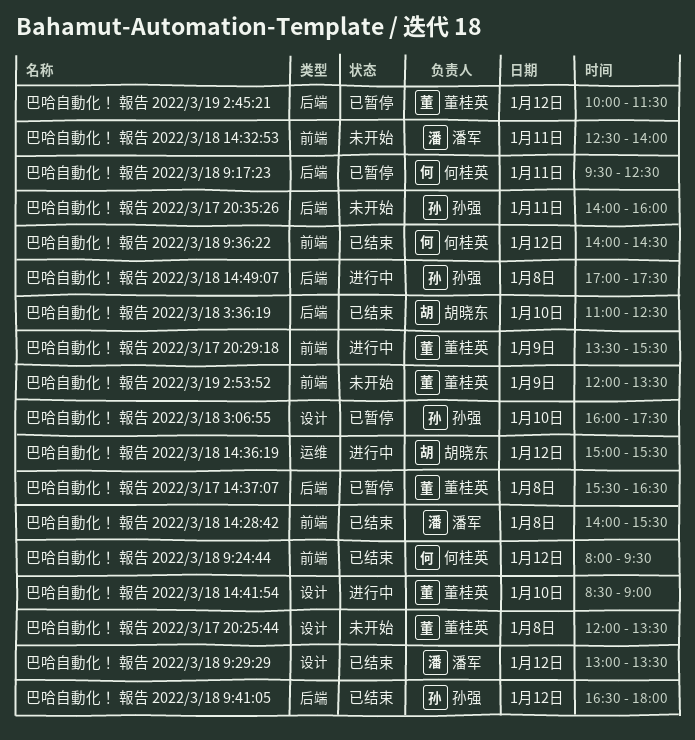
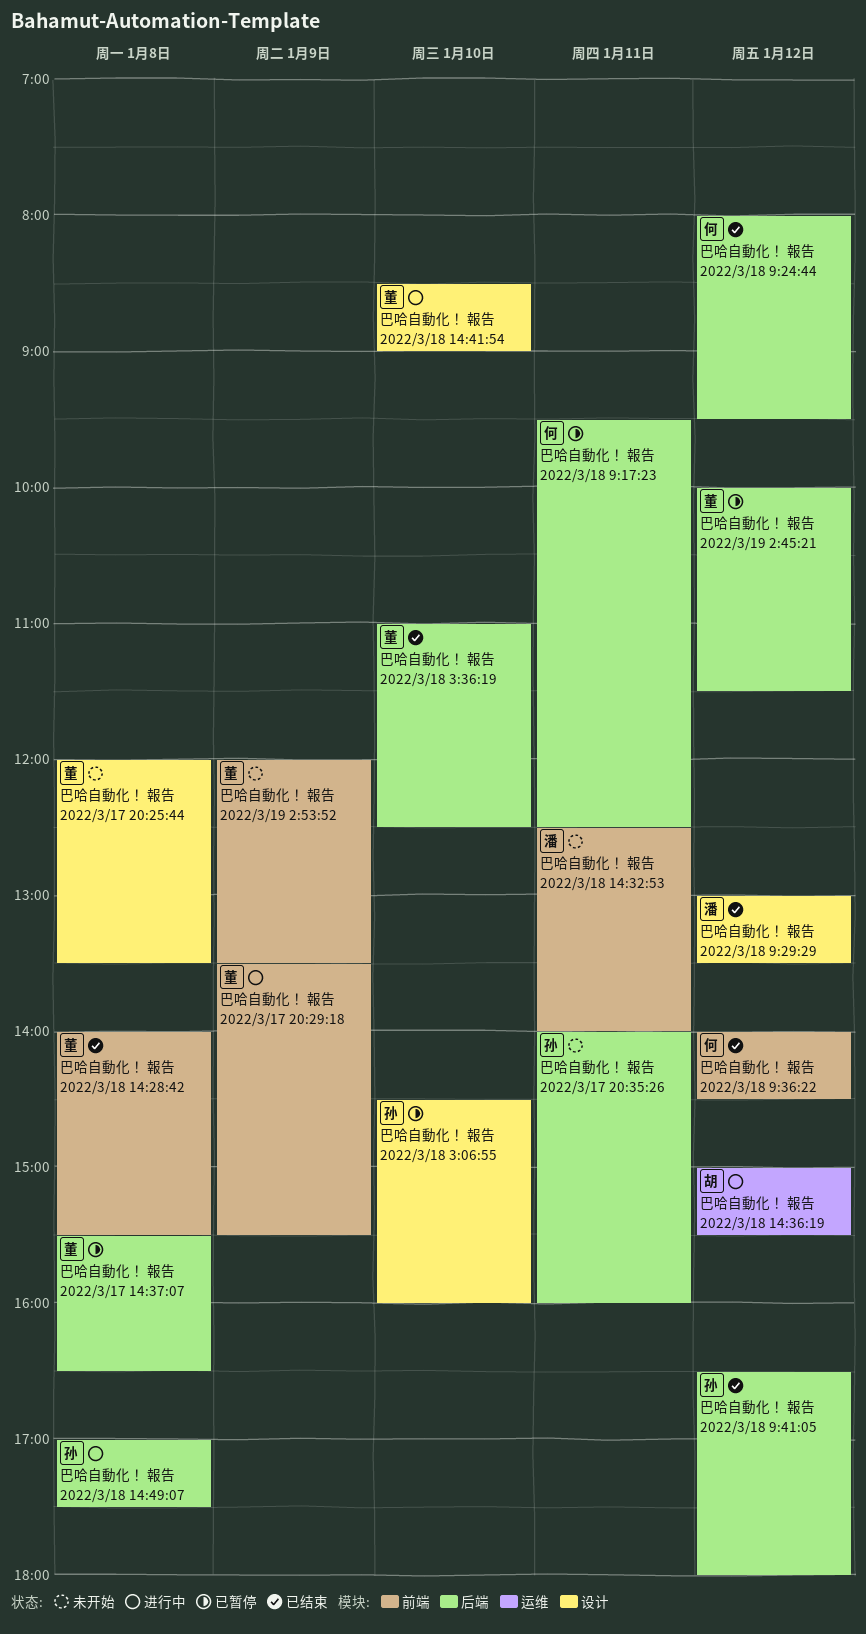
巴哈自動化！ 報告 2022/3/18 14:28:42, owner: 潘军 -> 董桂英
巴哈自動化！ 報告 2022/3/18 3:06:55, begins: 16:00 -> 14:30
巴哈自動化！ 報告 2022/3/18 3:06:55, ends: 17:30 -> 16:00
巴哈自動化！ 報告 2022/3/18 3:36:19, owner: 胡晓东 -> 董桂英
巴哈自動化！ 報告 2022/3/18 9:24:44, label: 前端 -> 后端

